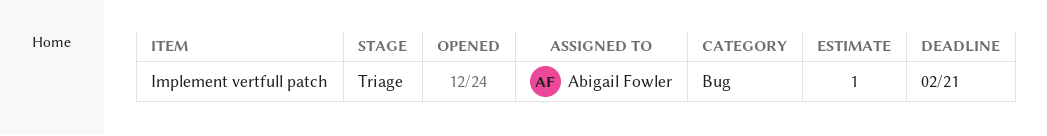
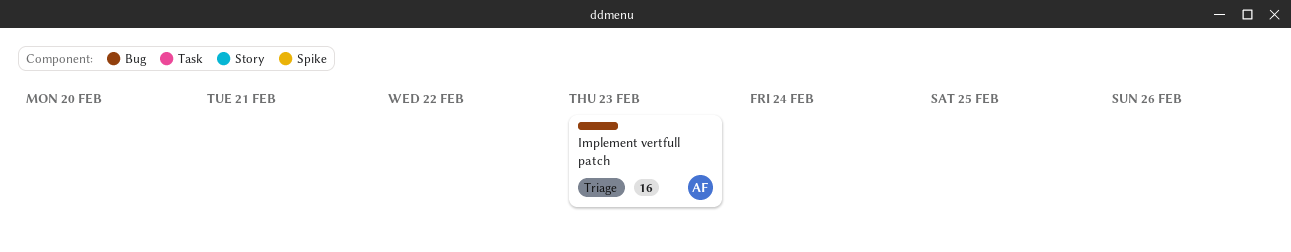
Implement vertfull patch, estimate: 1 -> 16
Implement vertfull patch, due: Feb 21 -> Feb 23

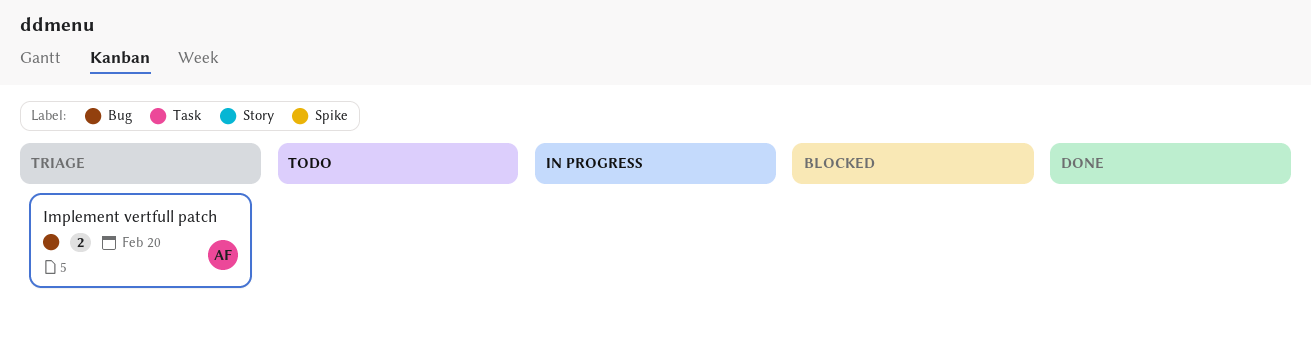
Implement vertfull patch, estimate: 16 -> 2
Implement vertfull patch, due: Feb 23 -> Feb 20

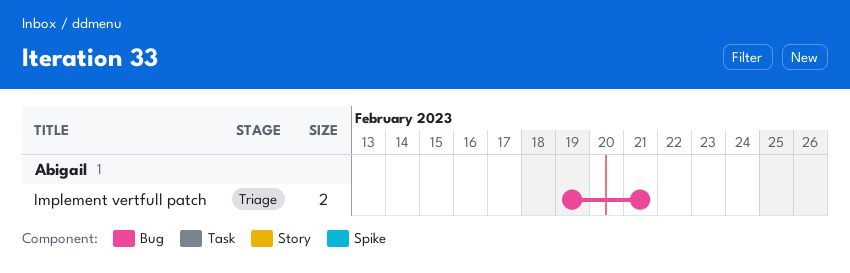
Implement vertfull patch, due: Feb 20 -> Feb 21

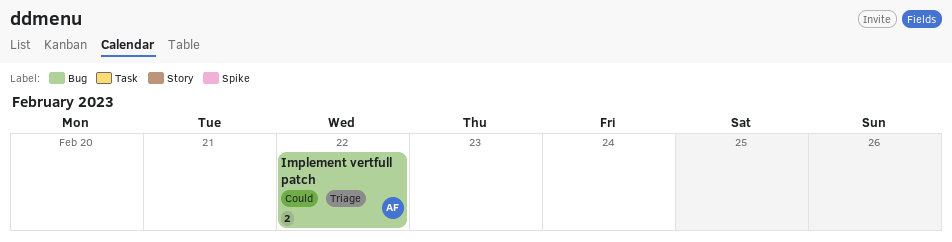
Implement vertfull patch, due: Feb 21 -> Feb 22

